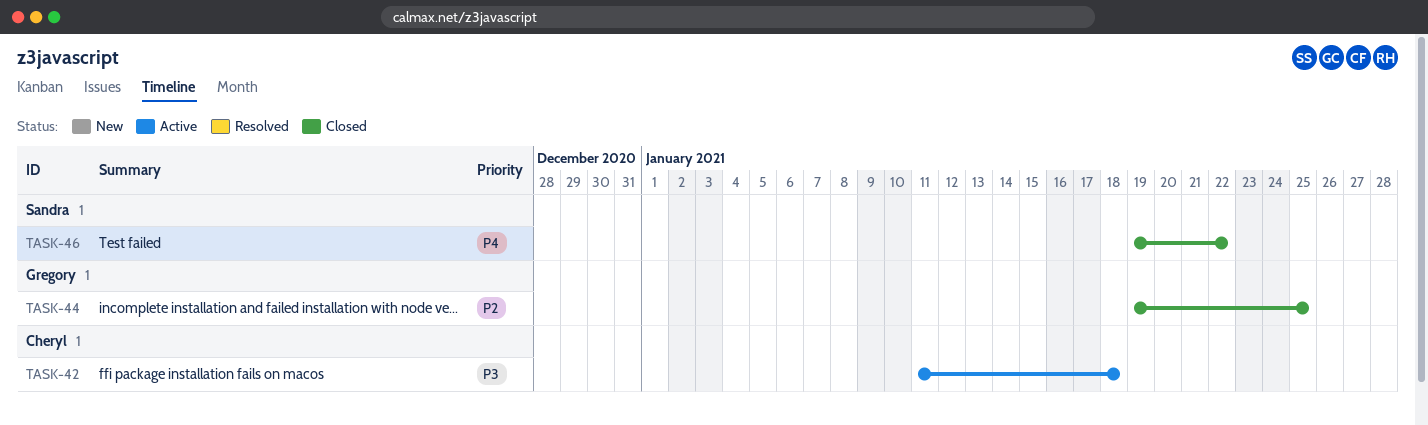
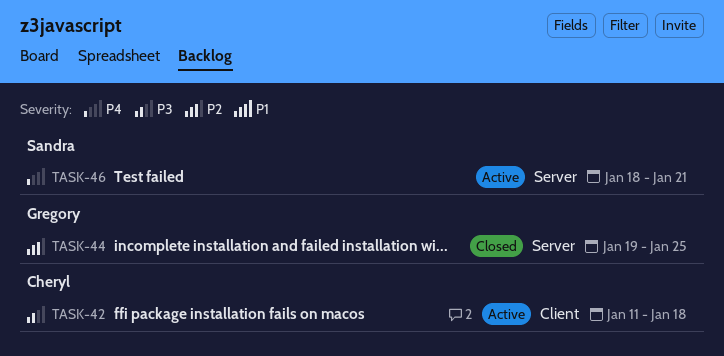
TASK-46, status: Closed -> Active
TASK-46, start: Jan 19 -> Jan 18
TASK-46, due: Jan 22 -> Jan 21

